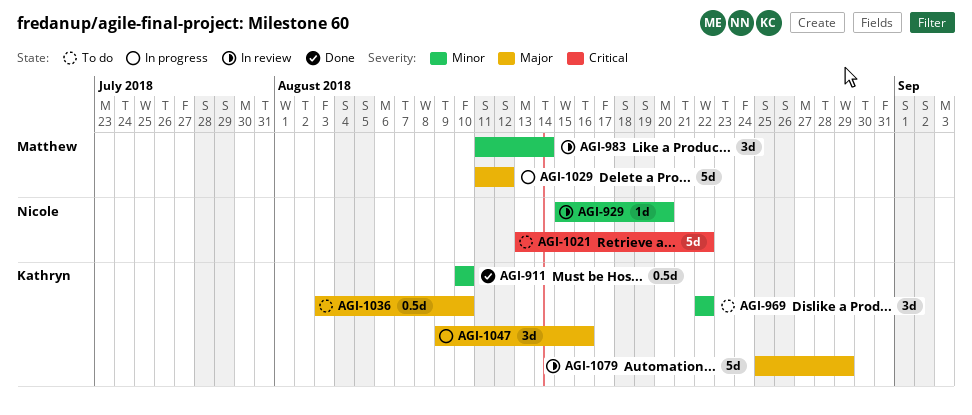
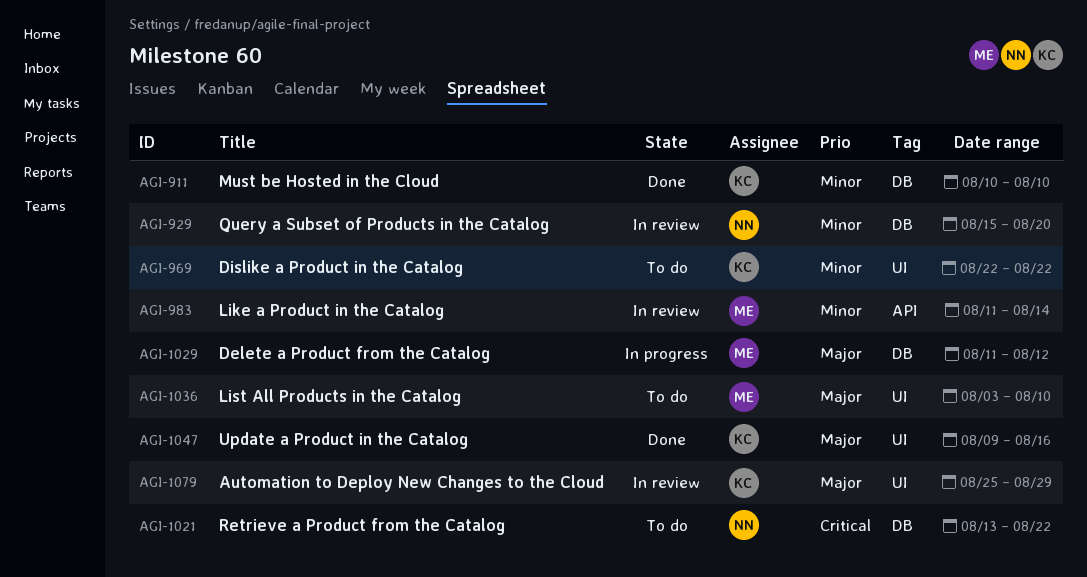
AGI-1036, owner: Kathryn -> Matthew
AGI-1047, status: In progress -> Done

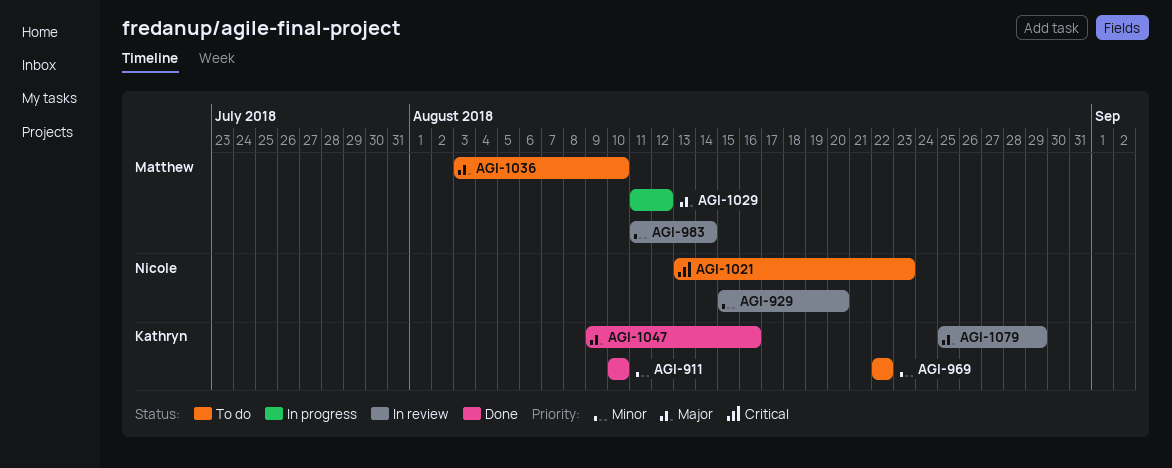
AGI-1021, due: Aug 22 -> Aug 23

